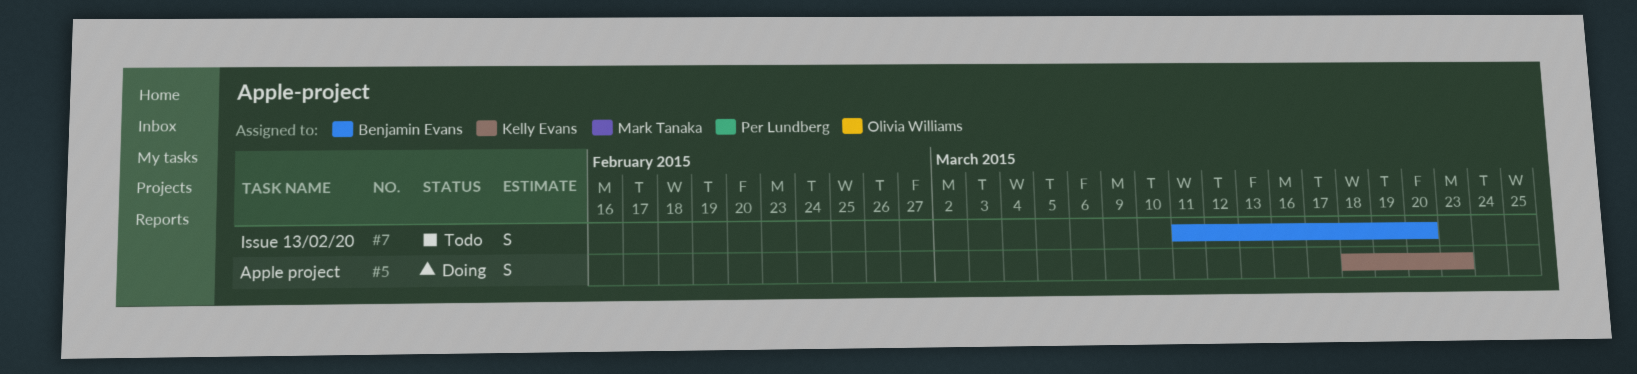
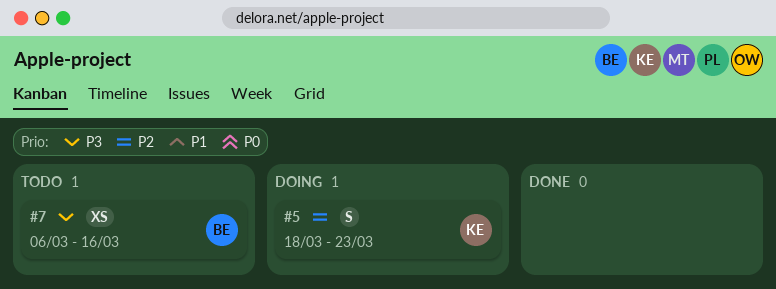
#7, estimate: S -> XS
#7, start: Mar 11 -> Mar 6
#7, due: Mar 20 -> Mar 16

